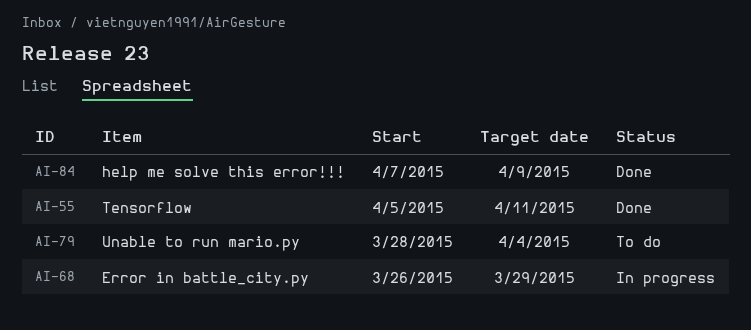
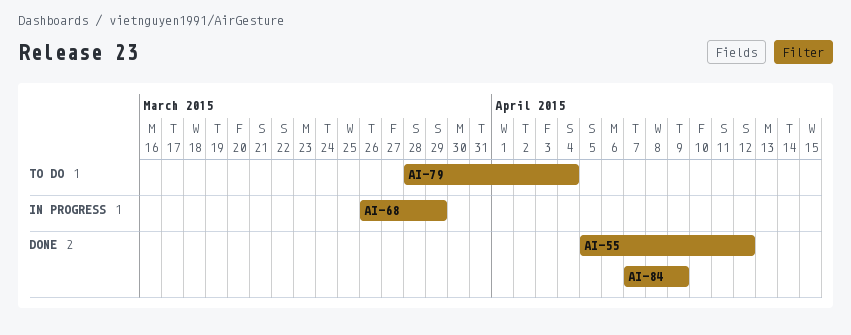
AI-55, due: Apr 11 -> Apr 12

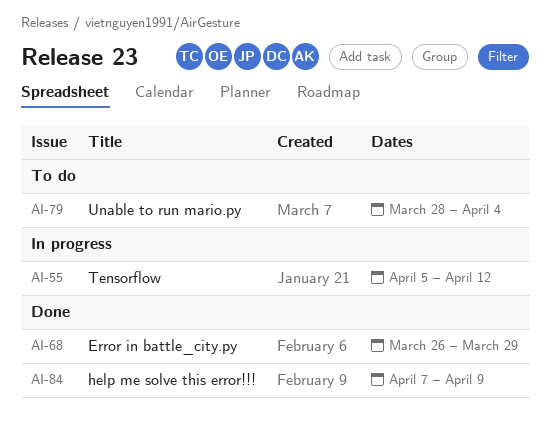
AI-55, status: Done -> In progress
AI-68, status: In progress -> Done

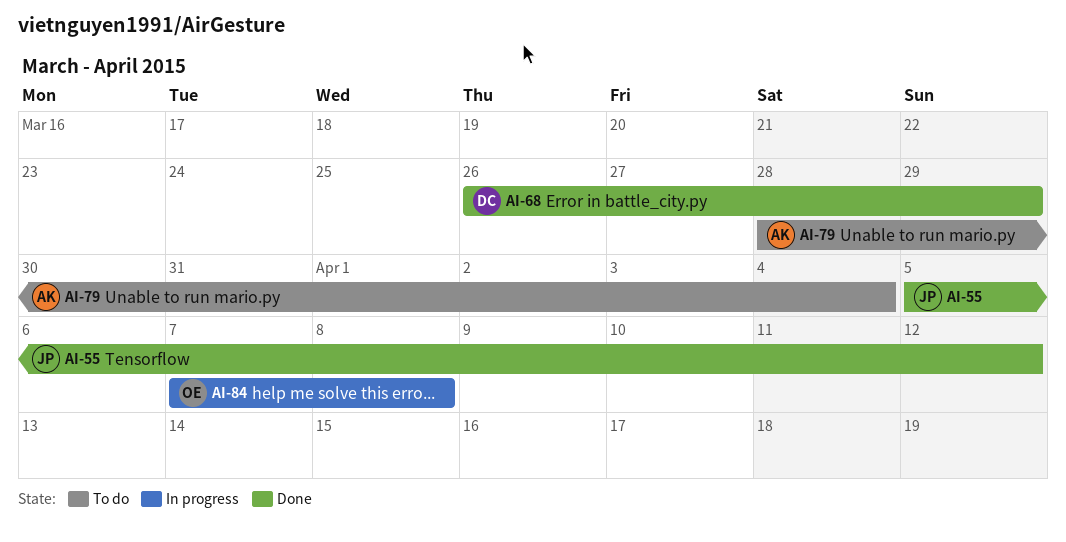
AI-55, status: In progress -> Done
AI-84, status: Done -> In progress
AI-84, due: Apr 9 -> Apr 8

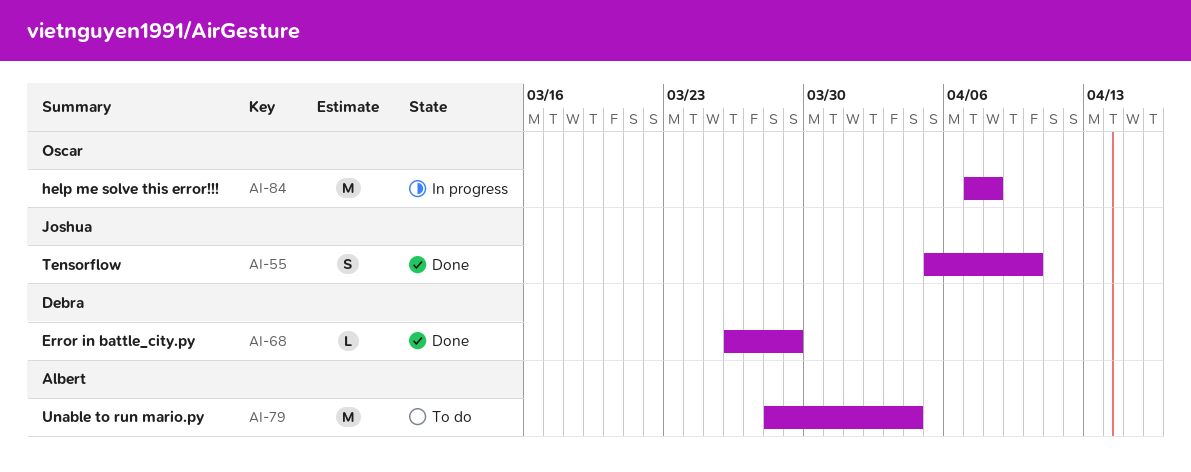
AI-55, due: Apr 12 -> Apr 10

